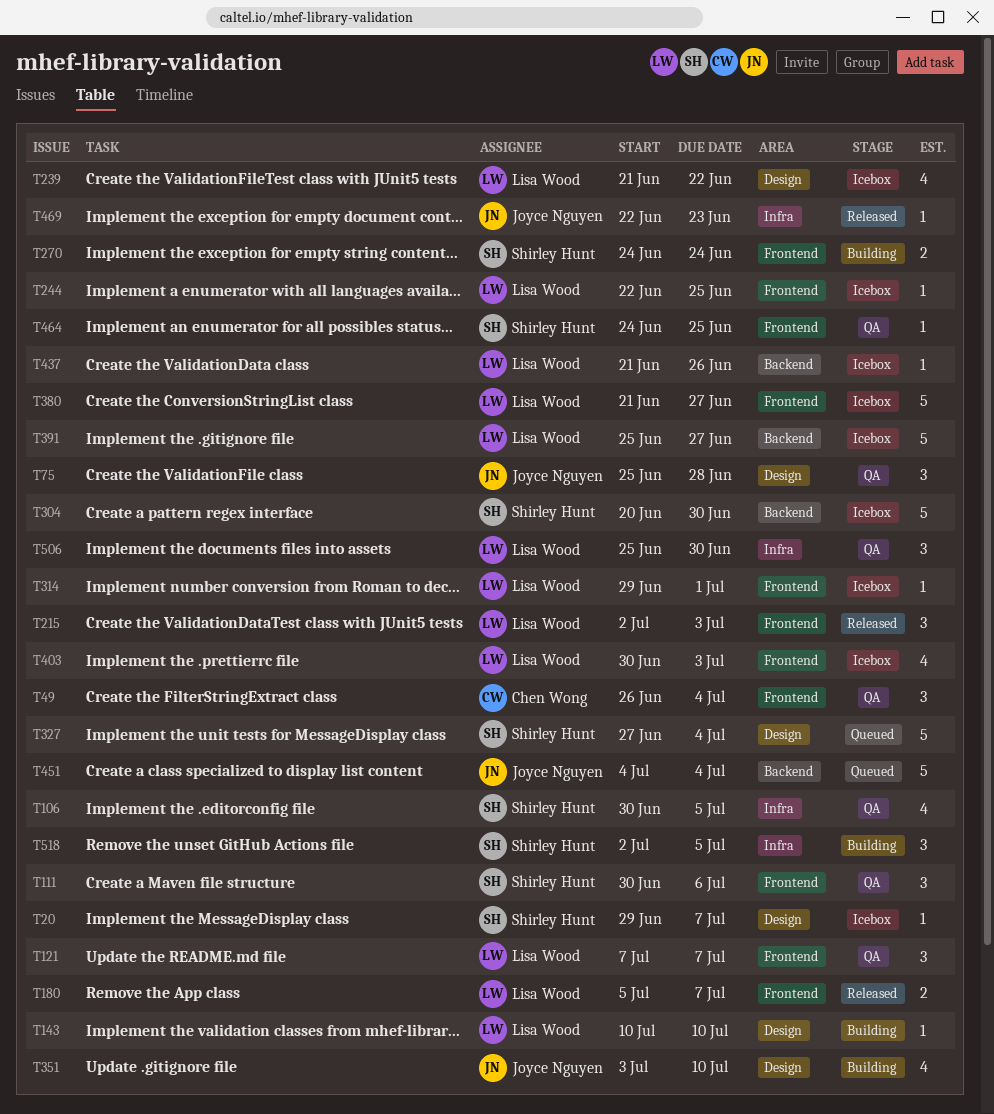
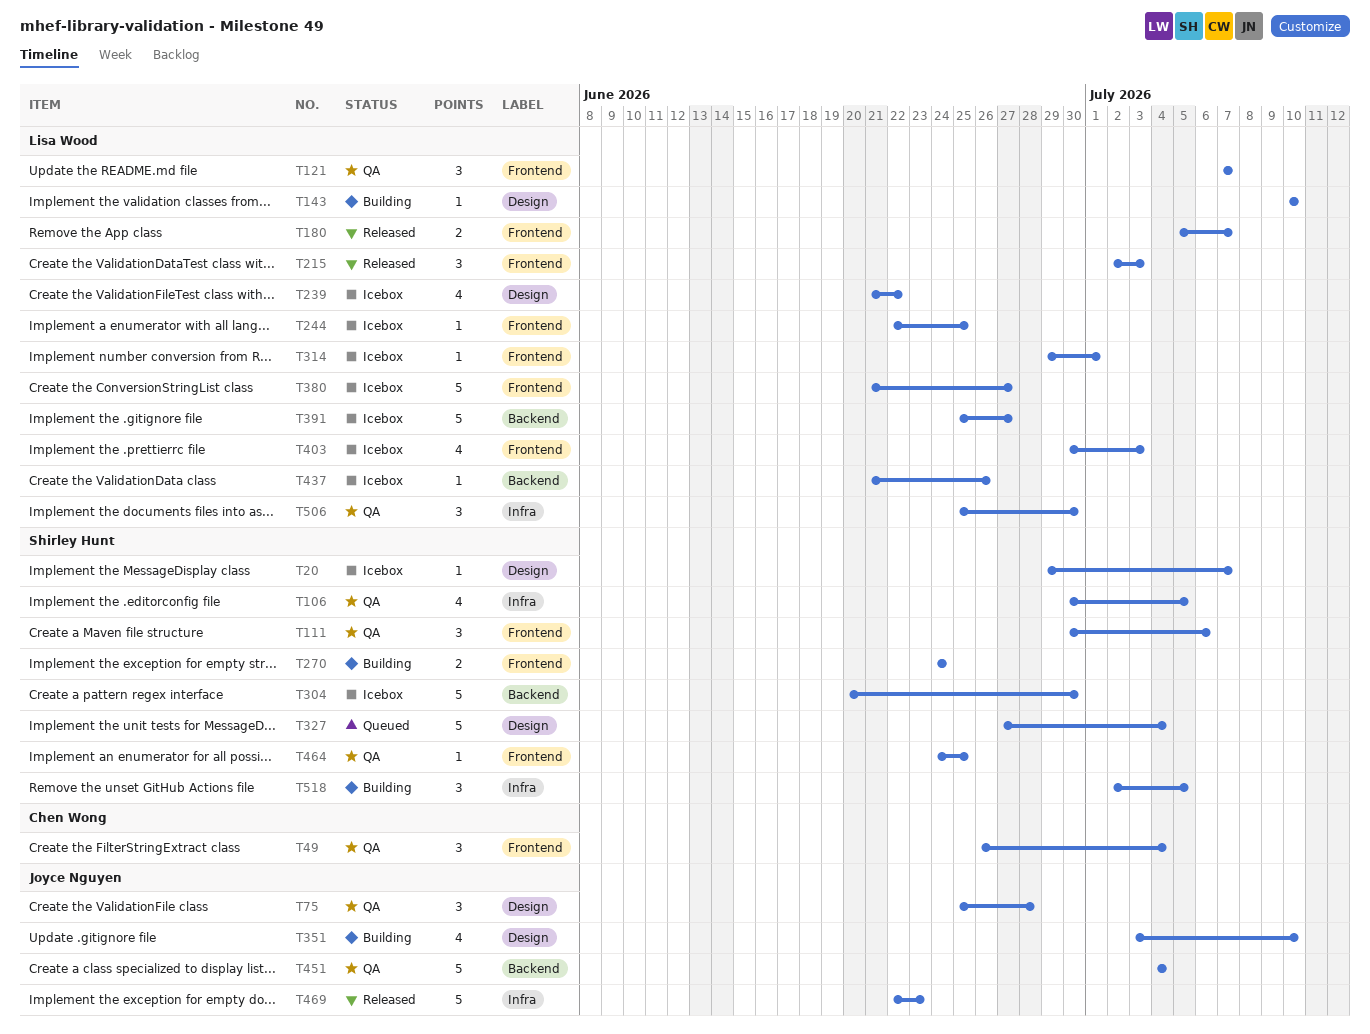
T451, status: Queued -> QA
T469, estimate: 1 -> 5

